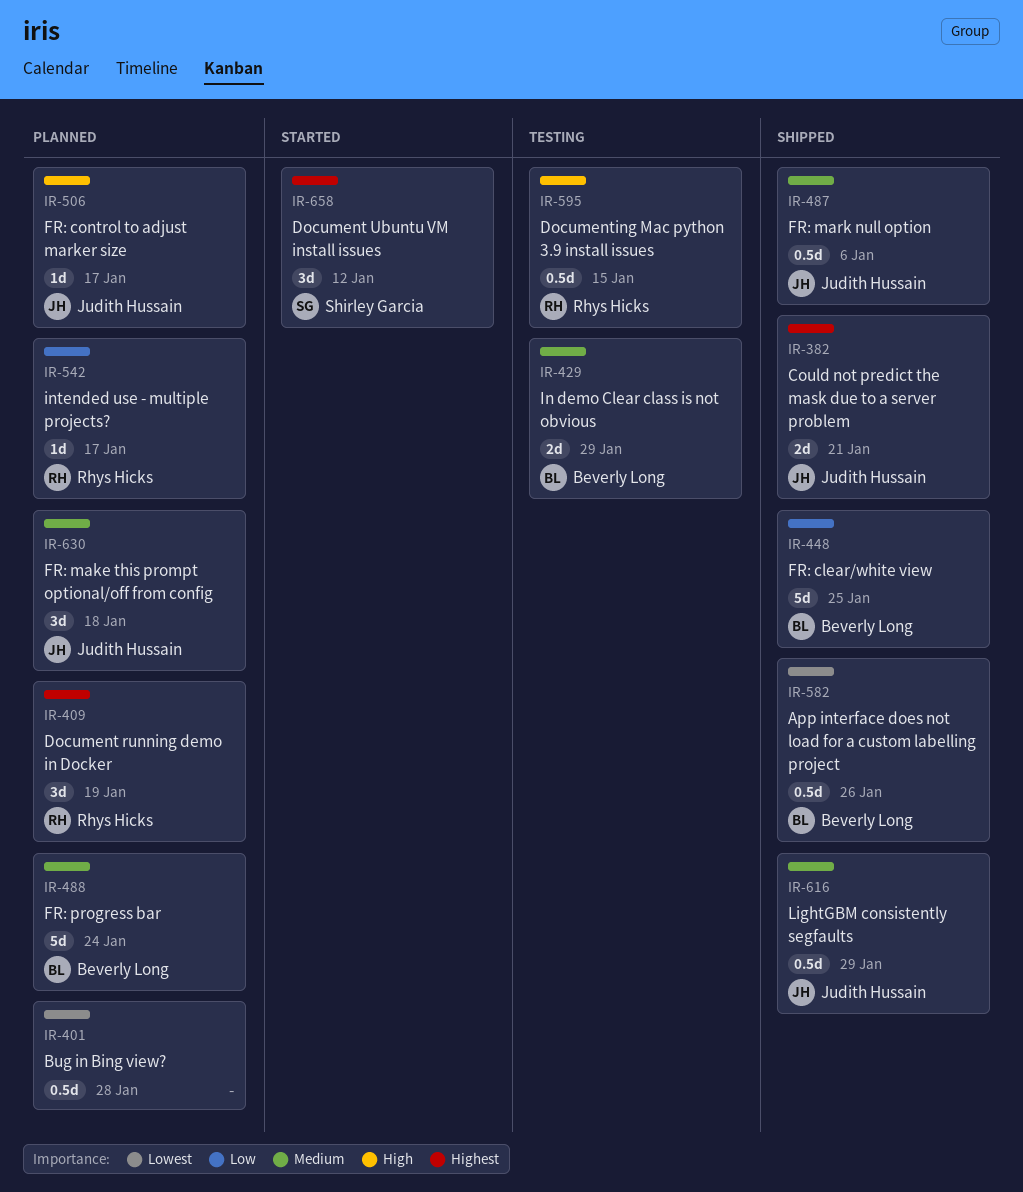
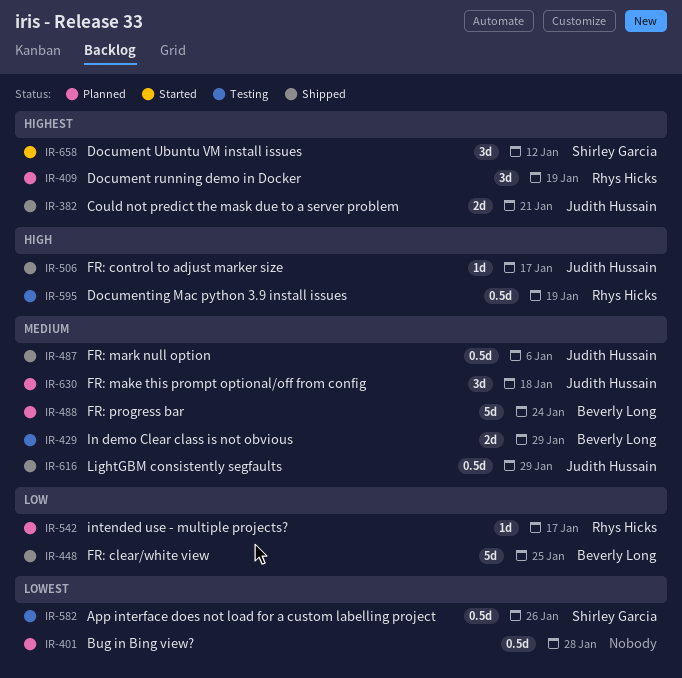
IR-506, status: Planned -> Shipped
IR-582, status: Shipped -> Testing
IR-582, owner: Beverly Long -> Shirley Garcia
IR-595, due: Jan 15 -> Jan 19

